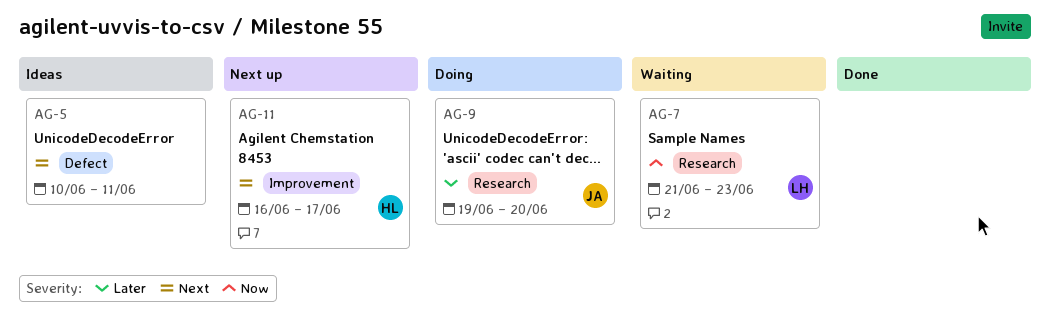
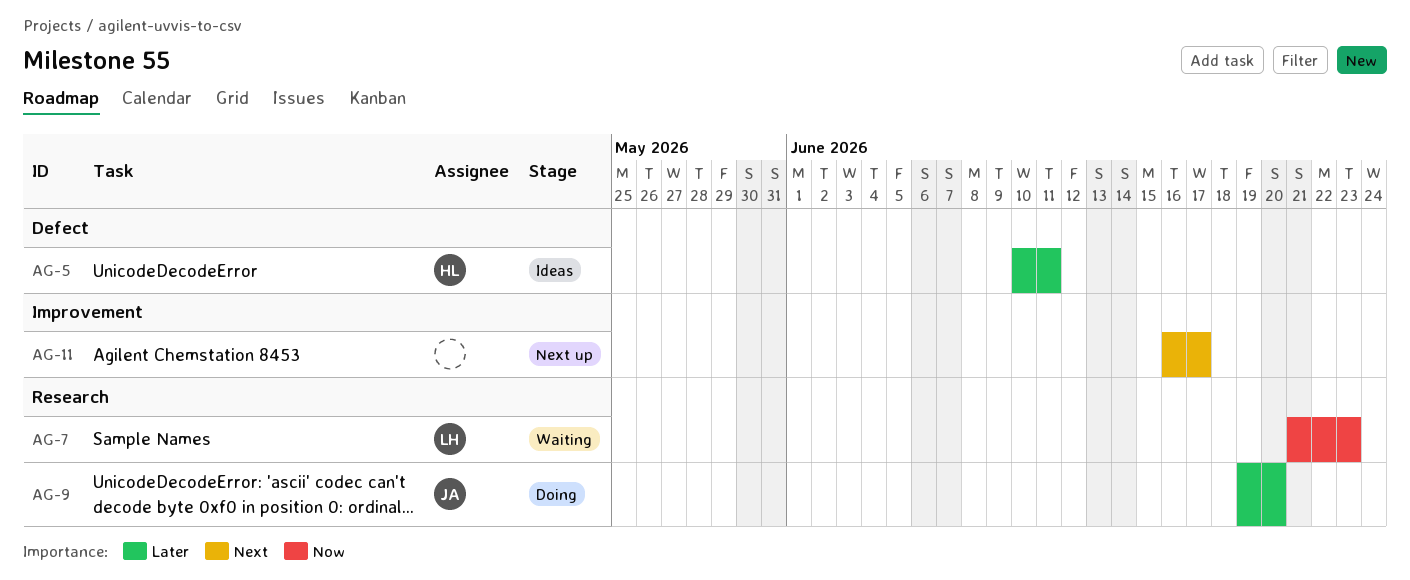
AG-5, owner: none -> HL
AG-5, priority: Next -> Later
AG-11, owner: HL -> none

